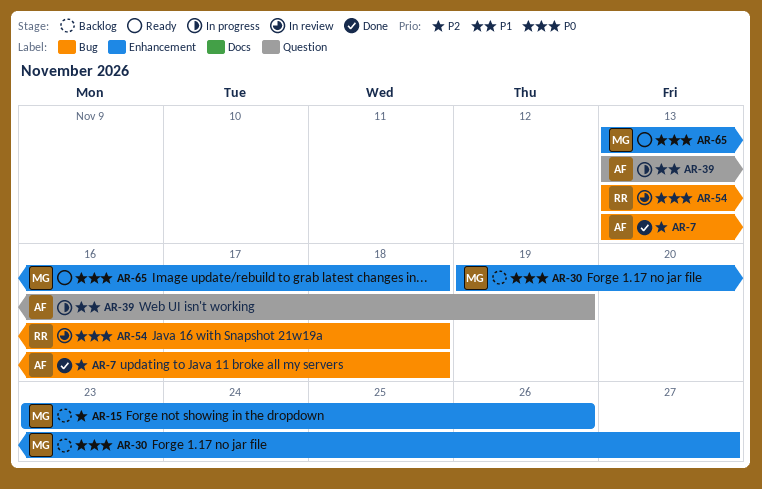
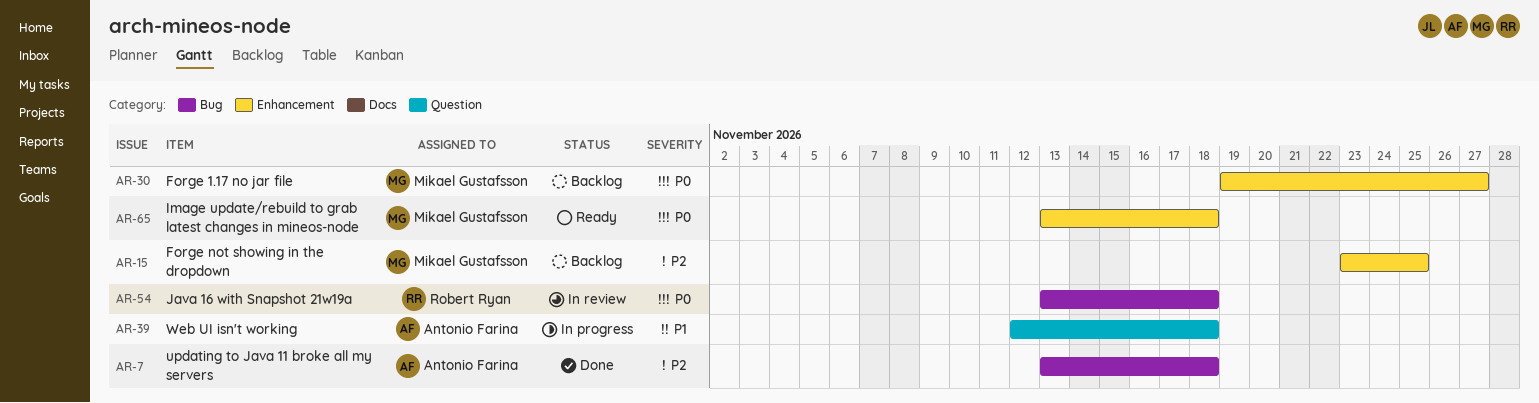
AR-15, due: Nov 26 -> Nov 25
AR-39, start: Nov 13 -> Nov 12
AR-39, due: Nov 19 -> Nov 18

